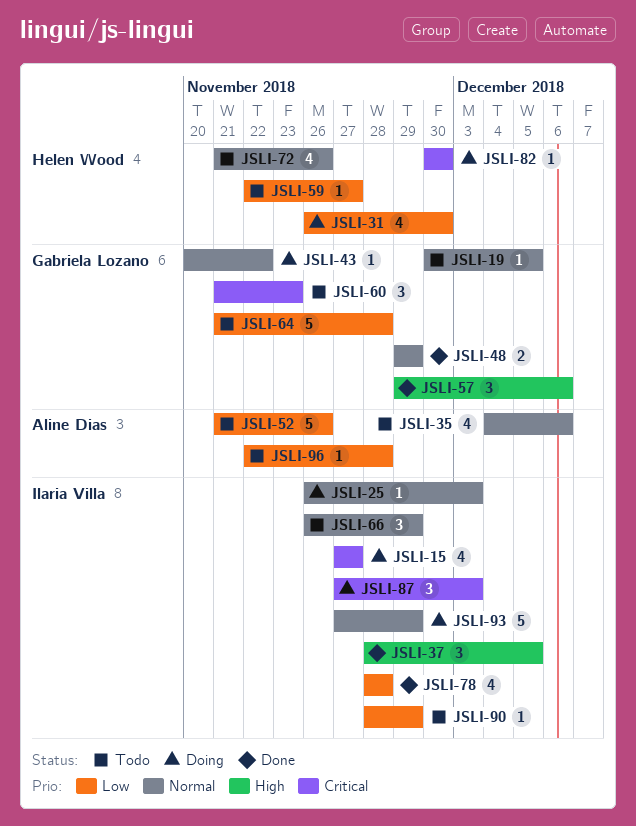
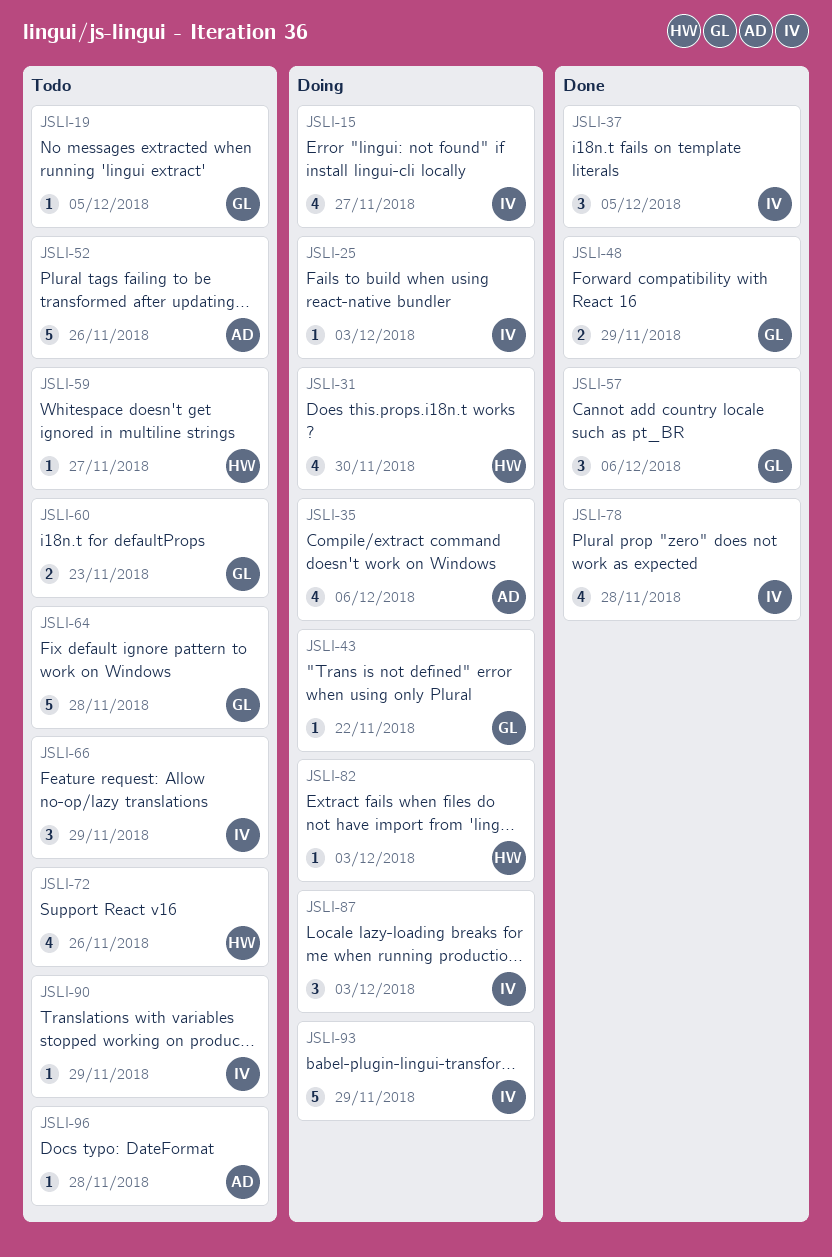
JSLI-35, status: Todo -> Doing
JSLI-60, estimate: 3 -> 2
JSLI-82, due: Nov 30 -> Dec 3

